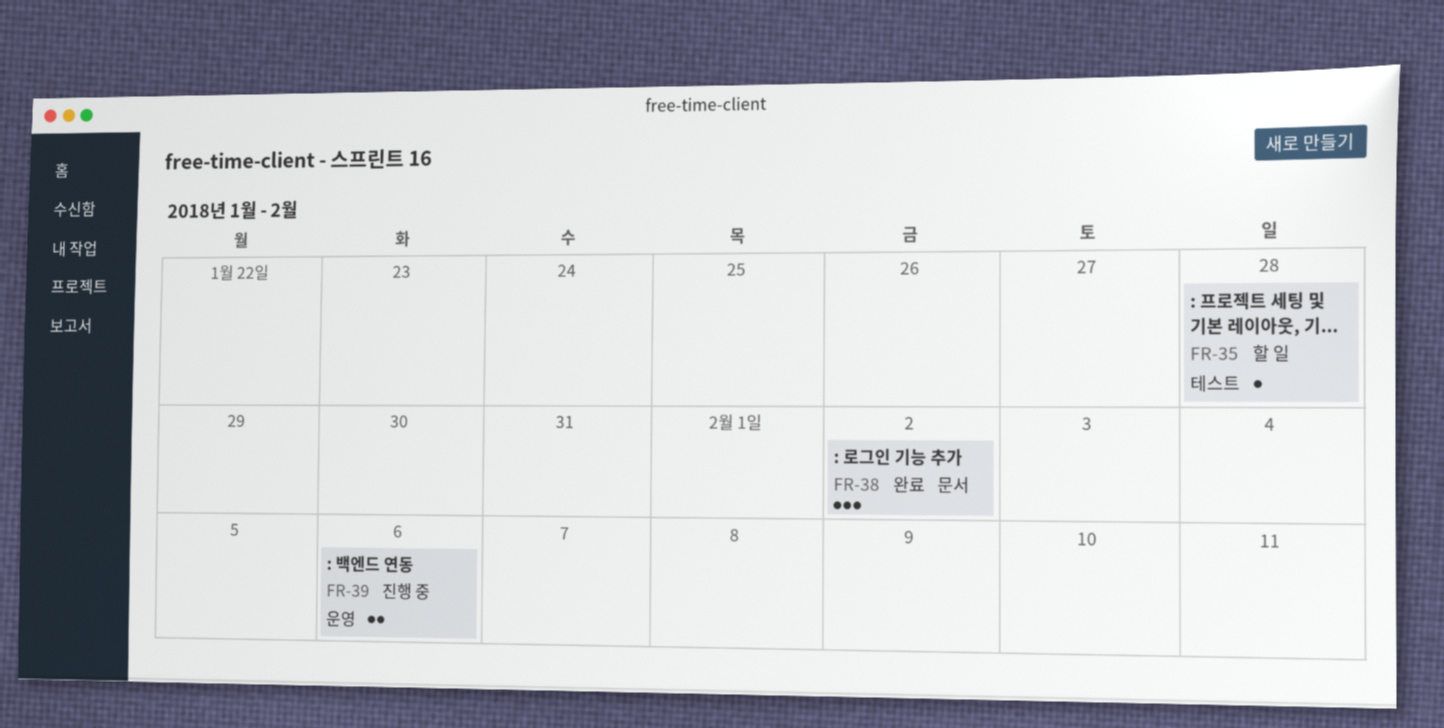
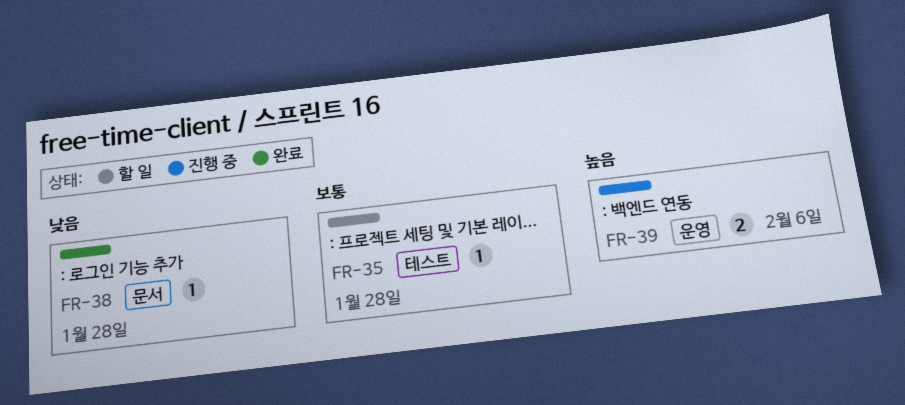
FR-38, estimate: 3 -> 1
FR-38, due: Feb 2 -> Jan 28

